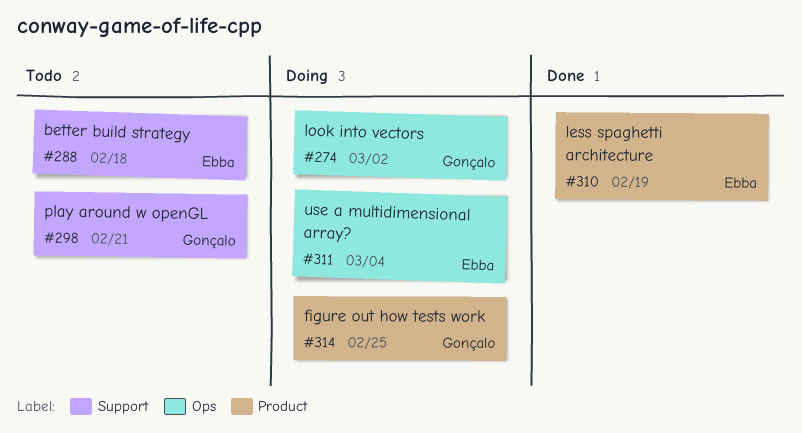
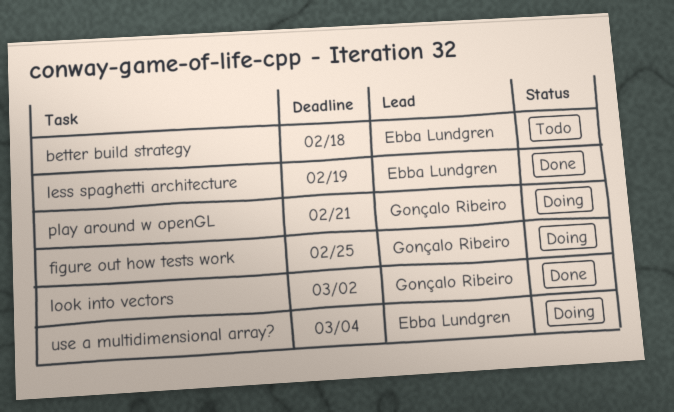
look into vectors, status: Doing -> Done
play around w openGL, status: Todo -> Doing

